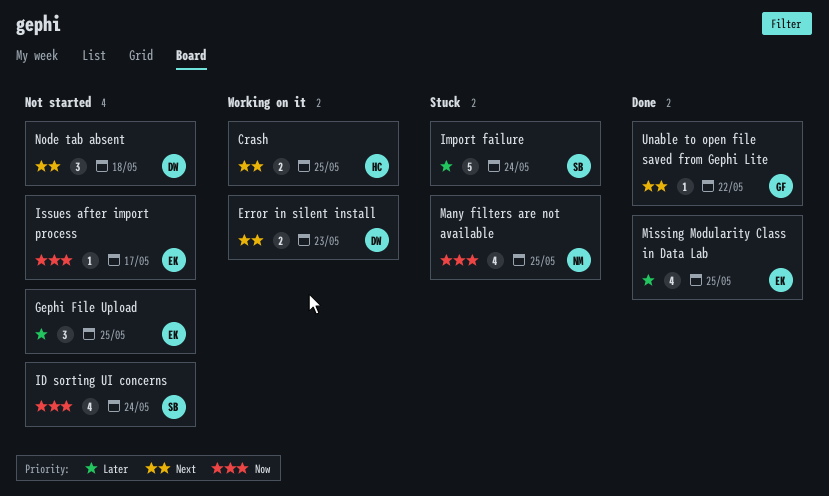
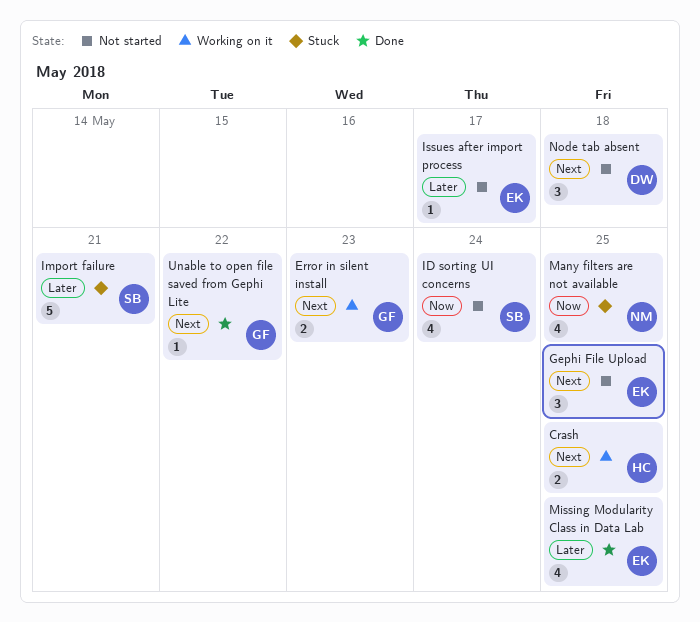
Error in silent install, owner: DW -> GF
Gephi File Upload, priority: Later -> Next
Import failure, due: May 24 -> May 21
Issues after import process, priority: Now -> Later

